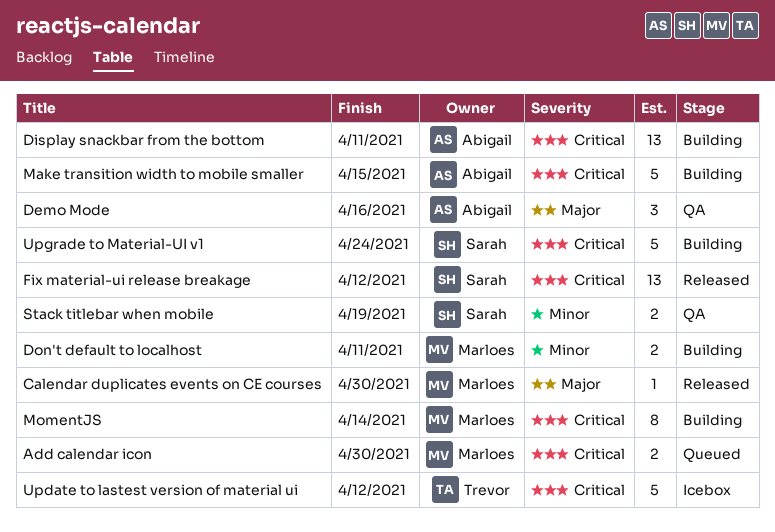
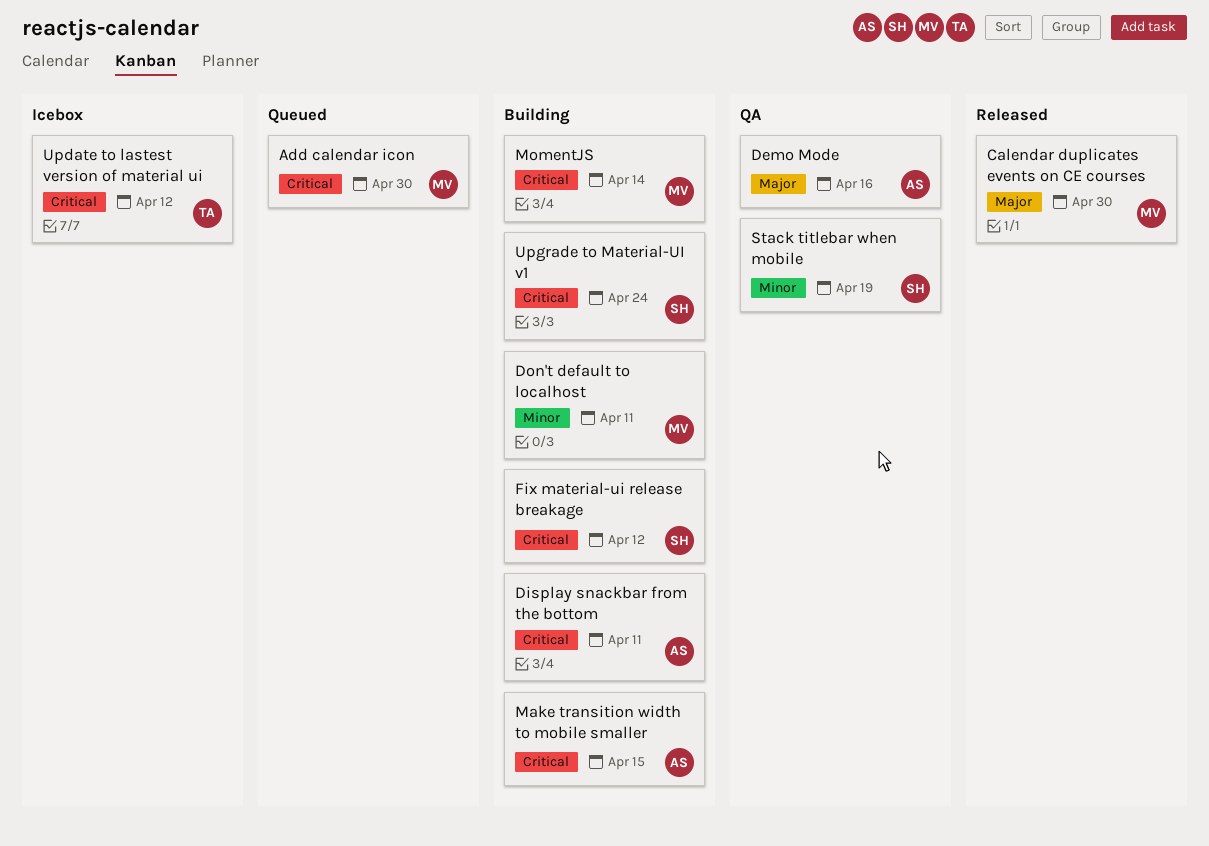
Fix material-ui release breakage, status: Released -> Building

